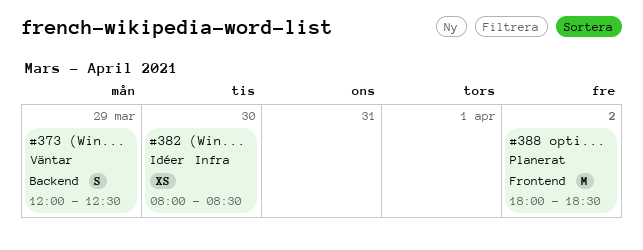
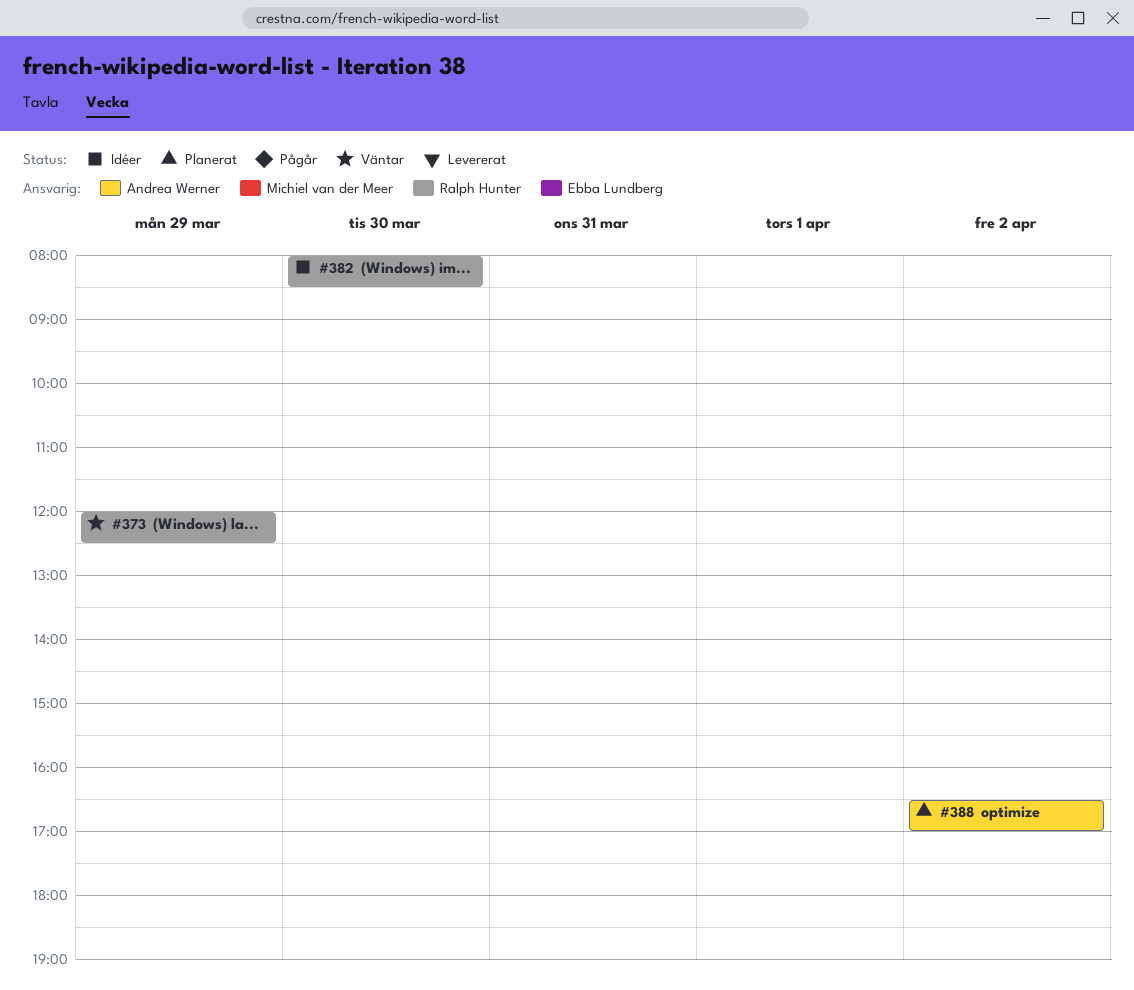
#388, begins: 18:00 -> 16:30
#388, ends: 18:30 -> 17:00

